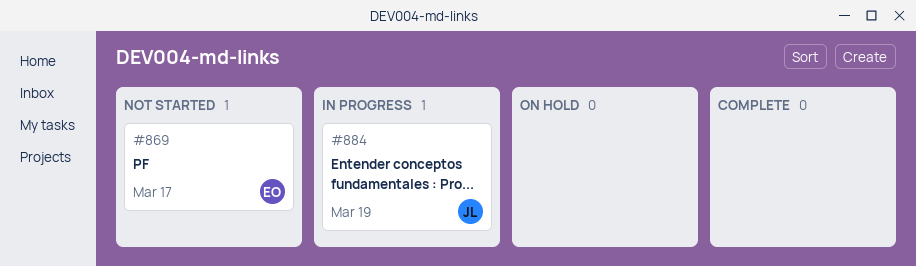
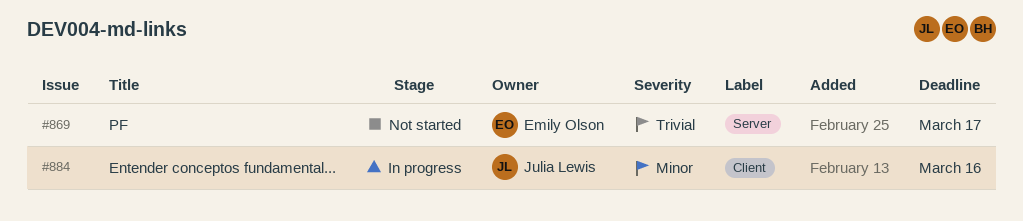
#884, due: Mar 19 -> Mar 16

